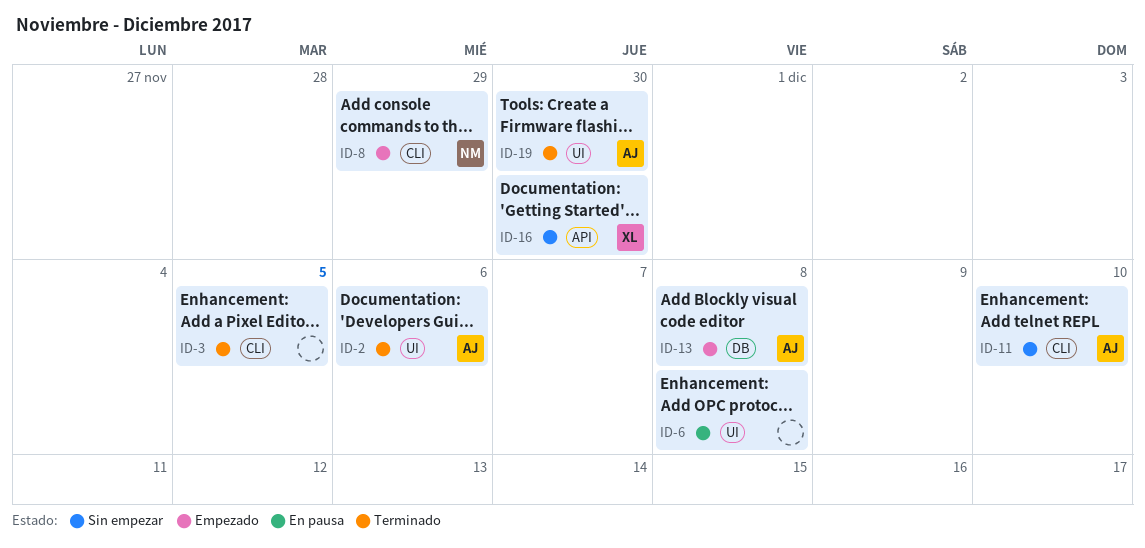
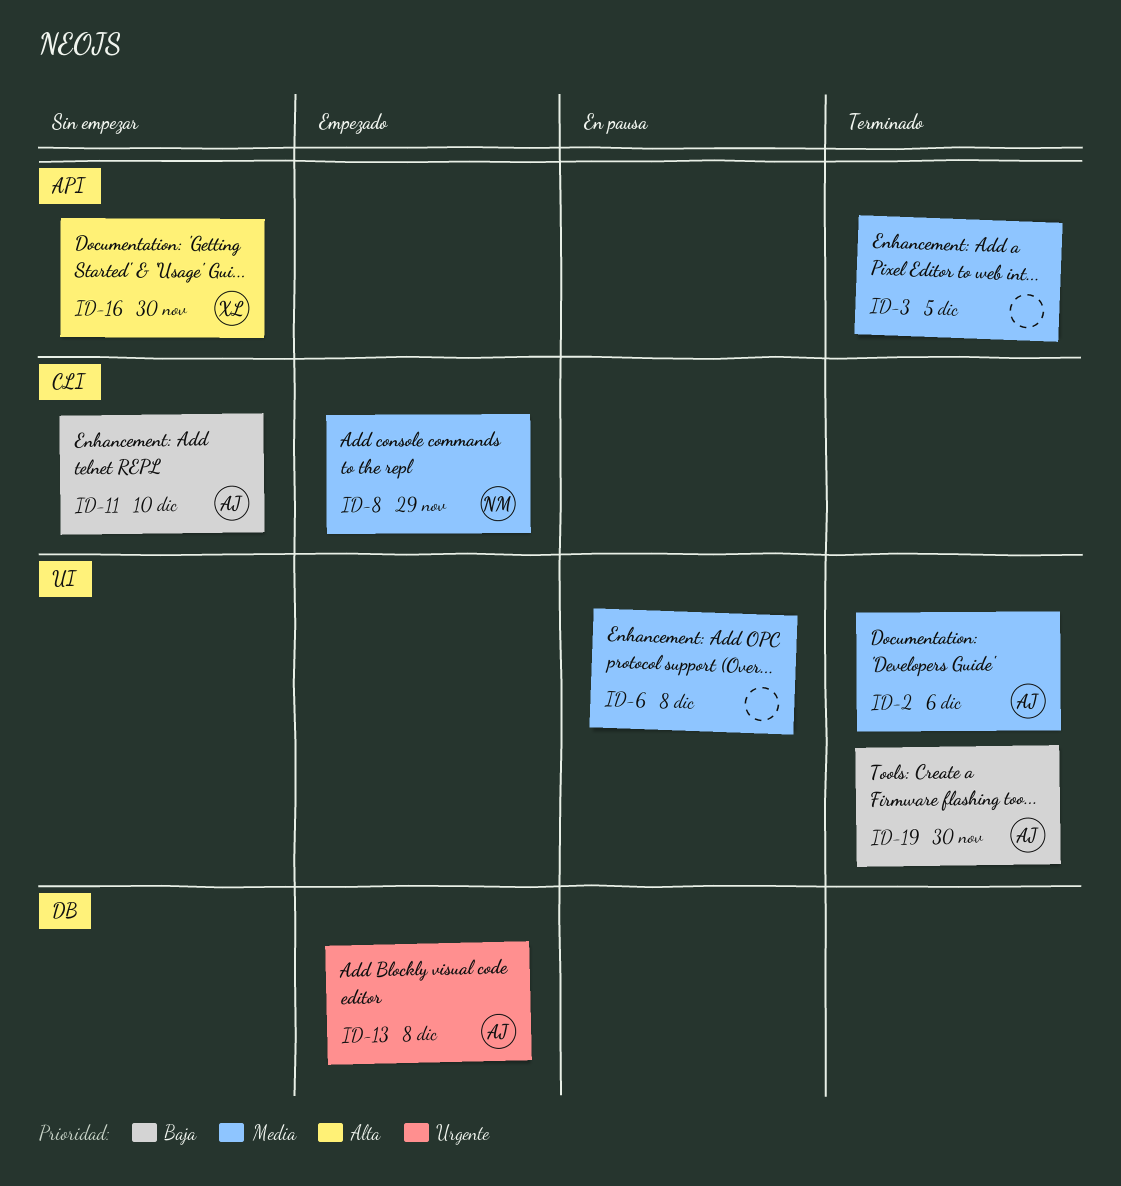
ID-3, label: CLI -> API

